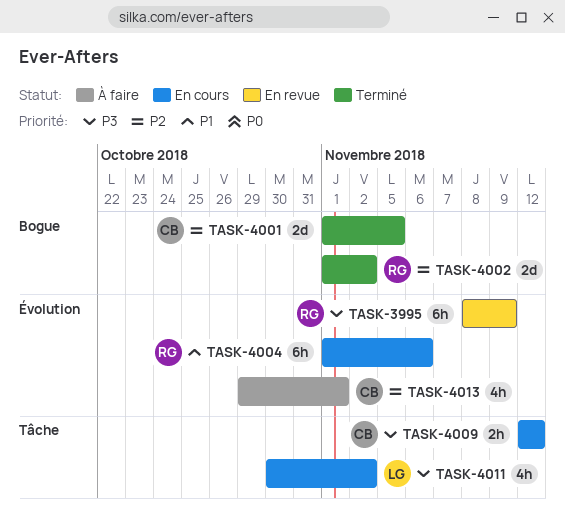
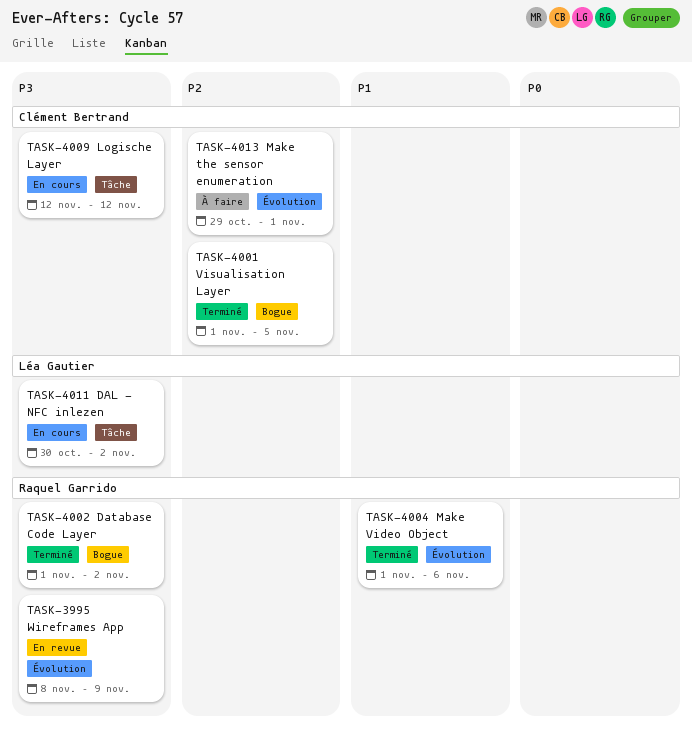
TASK-4002, priority: P2 -> P3
TASK-4004, status: En cours -> Terminé

